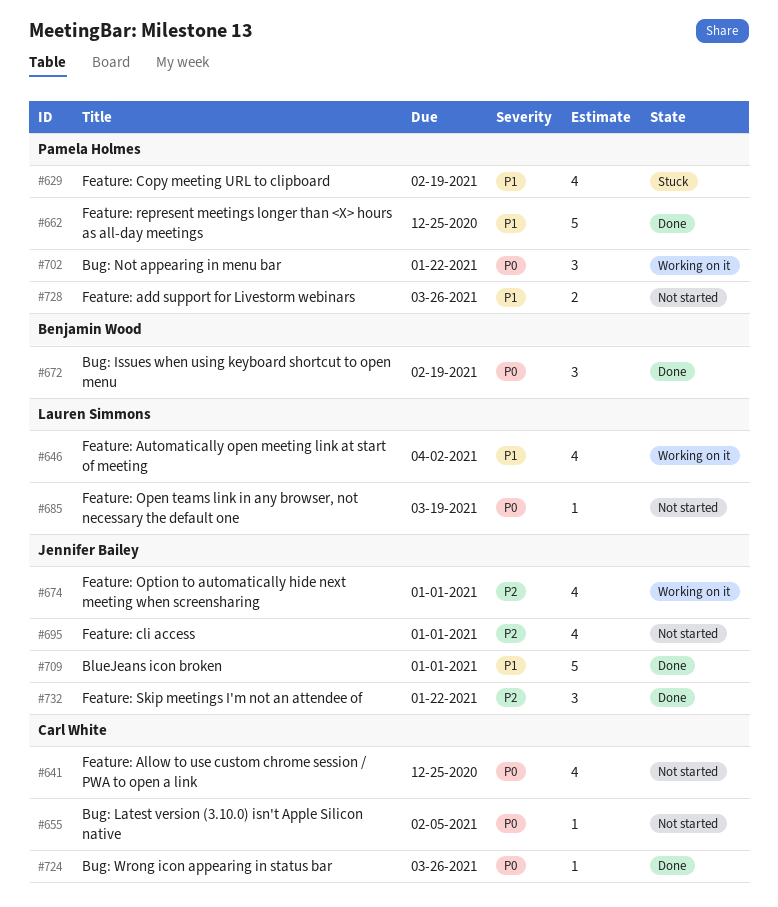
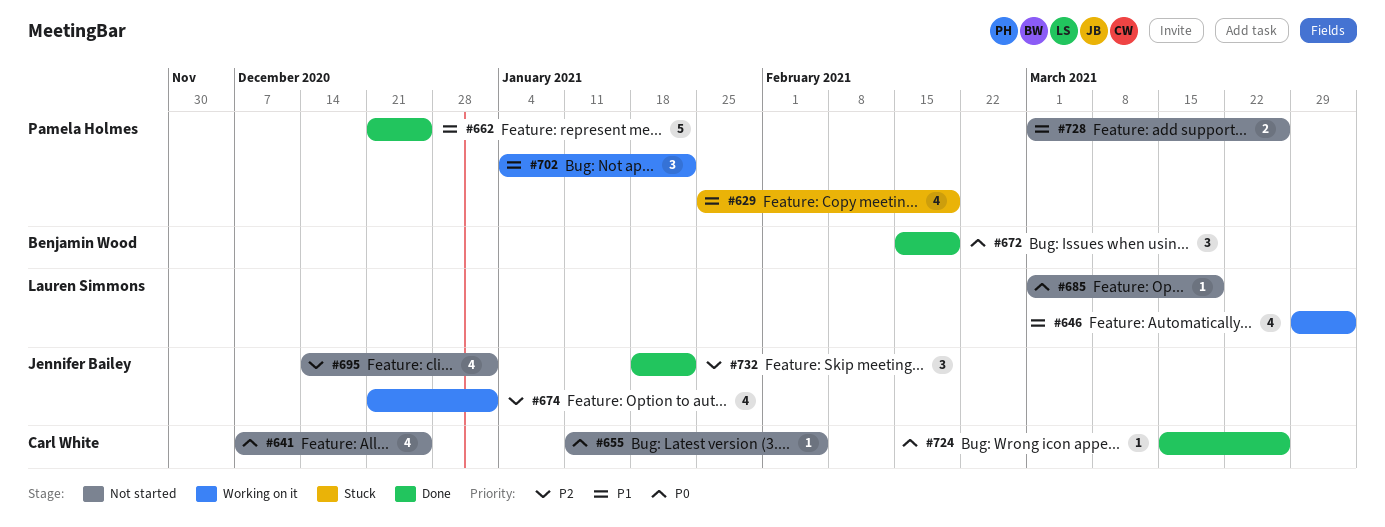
#702, priority: P0 -> P1
#709: present -> none

